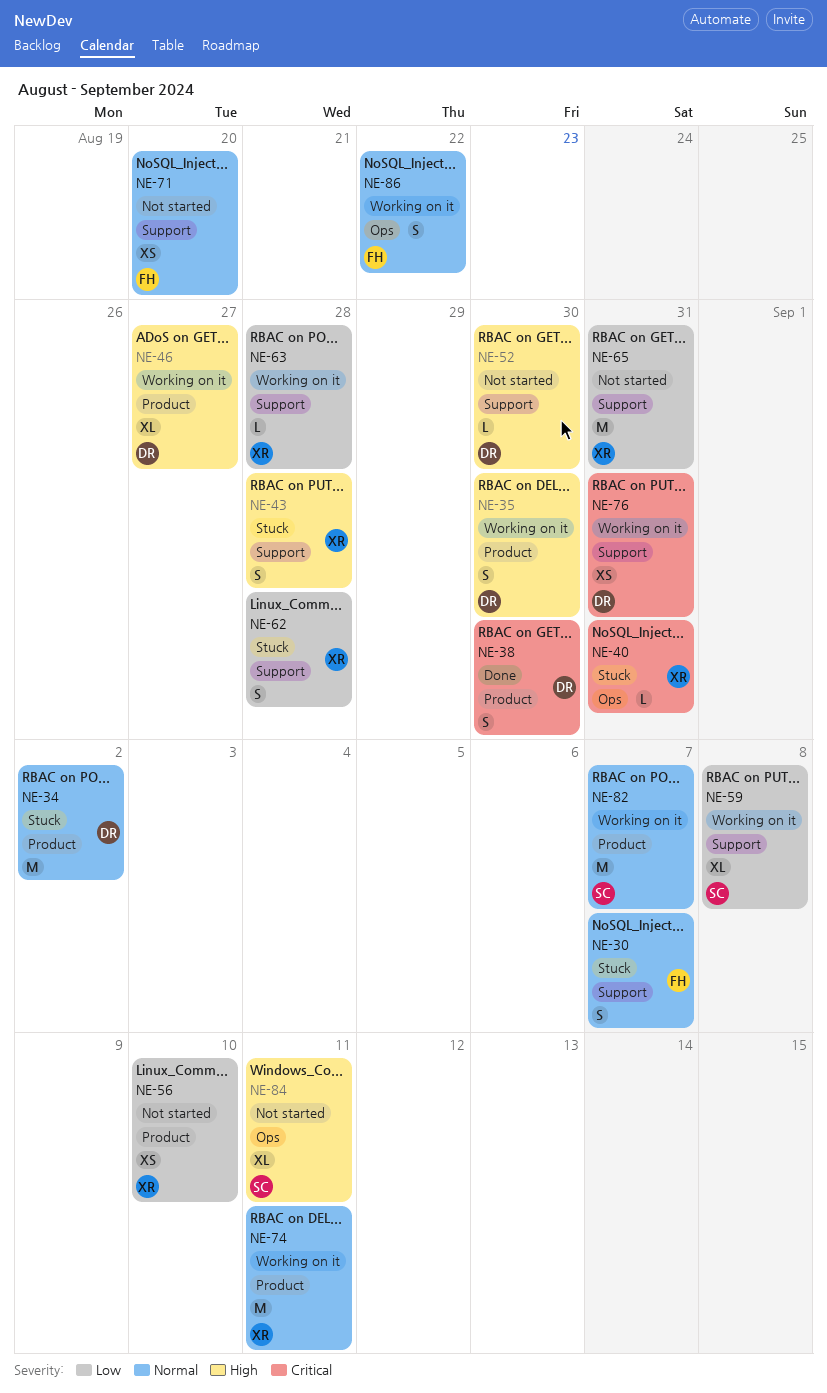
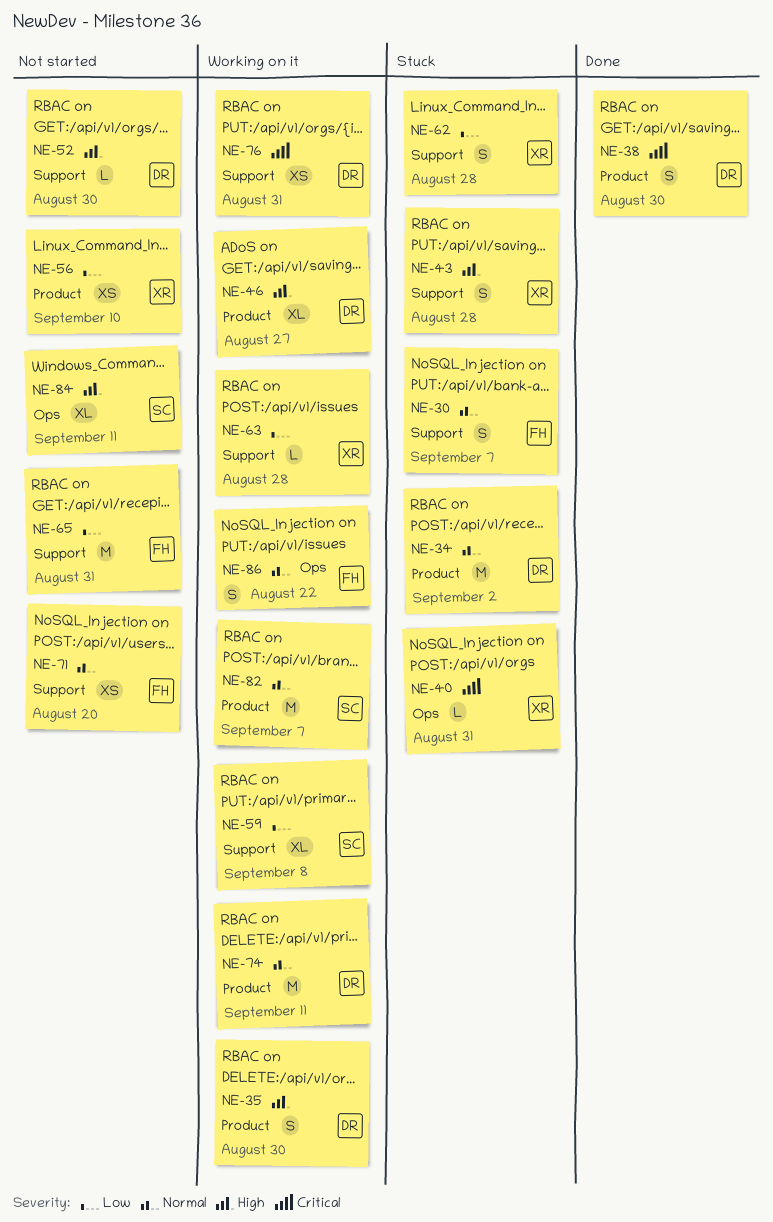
NE-65, owner: XR -> FH
NE-74, owner: XR -> DR

